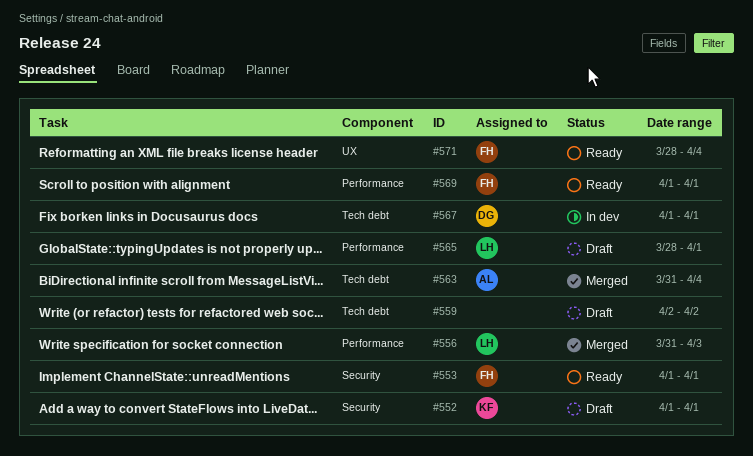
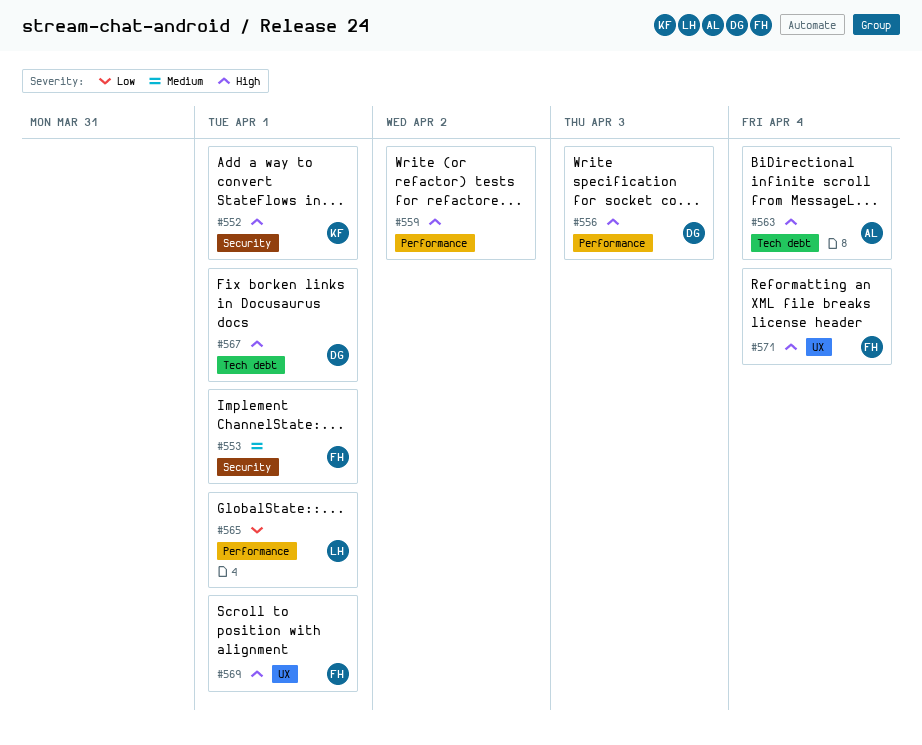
#556, owner: LH -> DG
#559, label: Tech debt -> Performance
#569, label: Performance -> UX

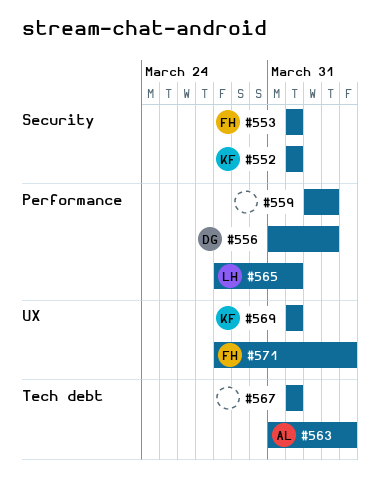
#559, due: Apr 2 -> Apr 3
#567, owner: DG -> none
#569, owner: FH -> KF

